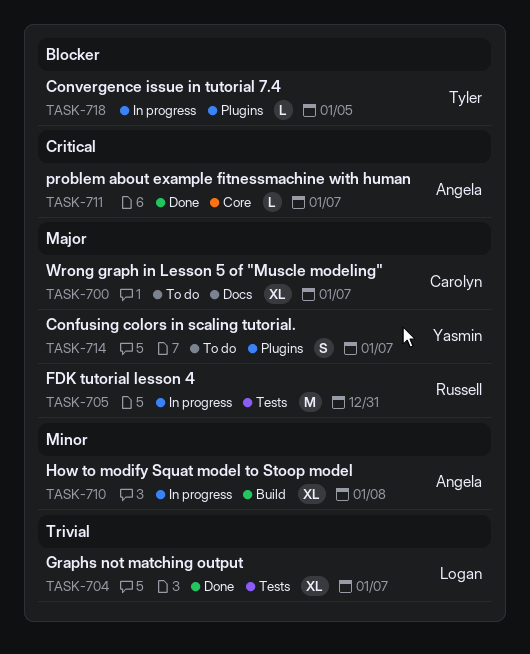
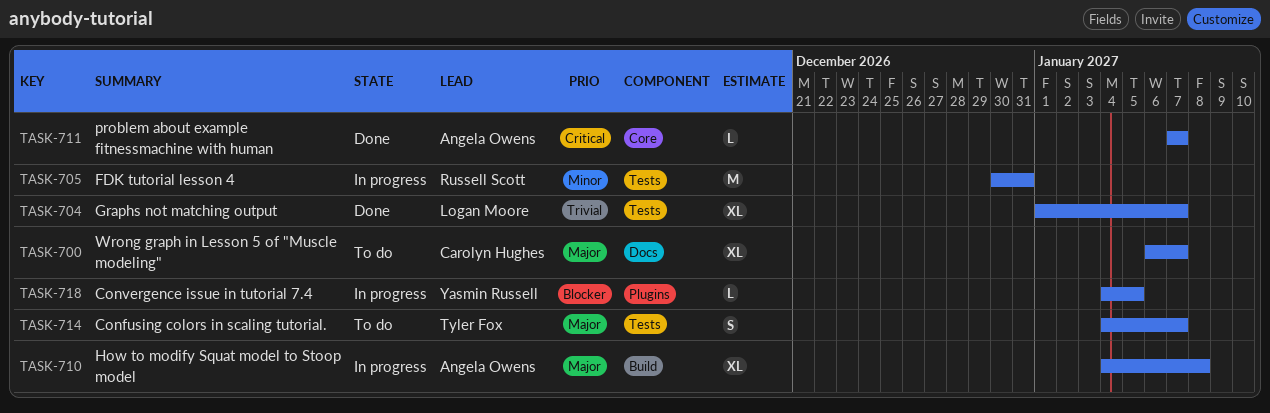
TASK-705, priority: Major -> Minor
TASK-710, priority: Minor -> Major
TASK-714, owner: Yasmin Russell -> Tyler Fox
TASK-714, label: Plugins -> Tests
TASK-718, owner: Tyler Fox -> Yasmin Russell

